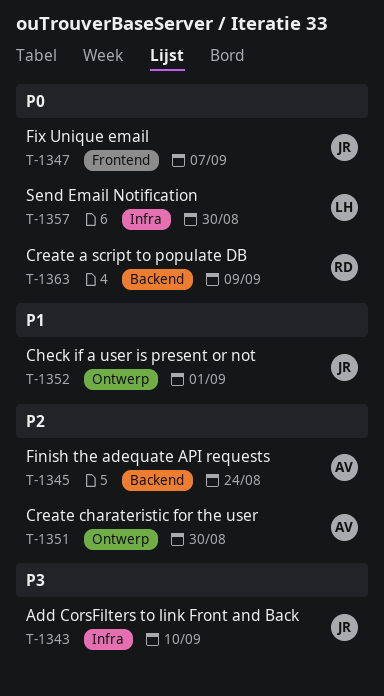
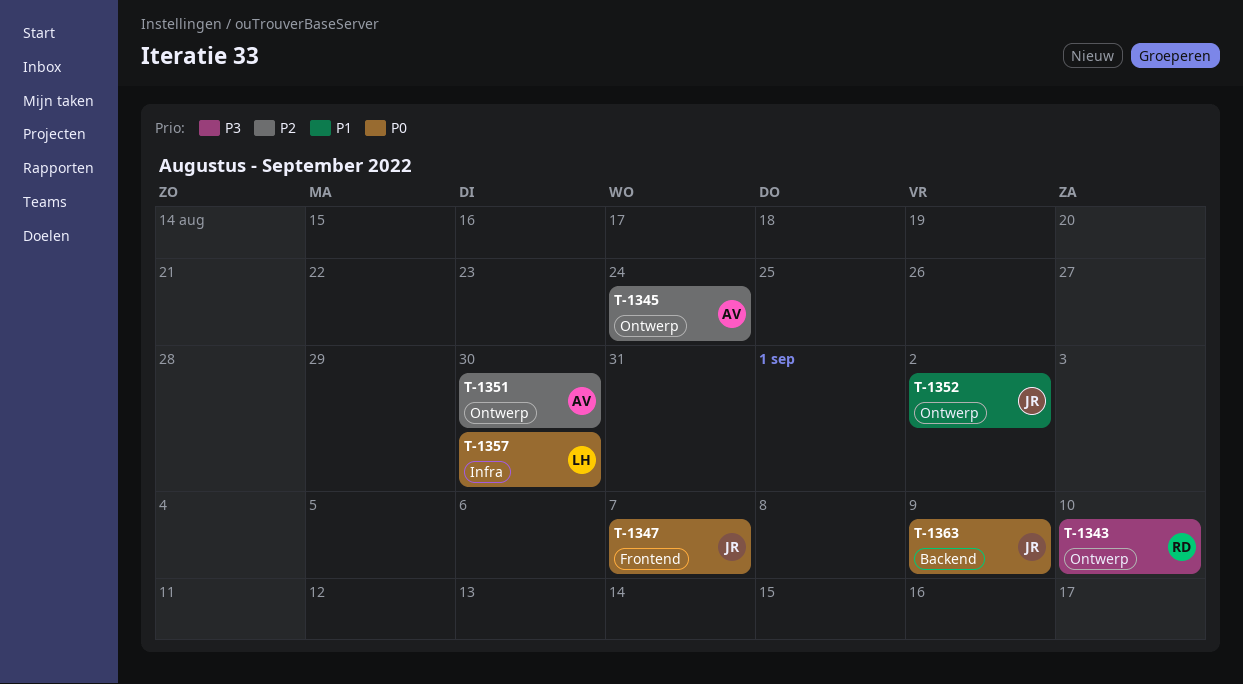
T-1343, owner: JR -> RD
T-1343, label: Infra -> Ontwerp
T-1345, label: Backend -> Ontwerp
T-1352, due: Sep 1 -> Sep 2
T-1363, owner: RD -> JR

